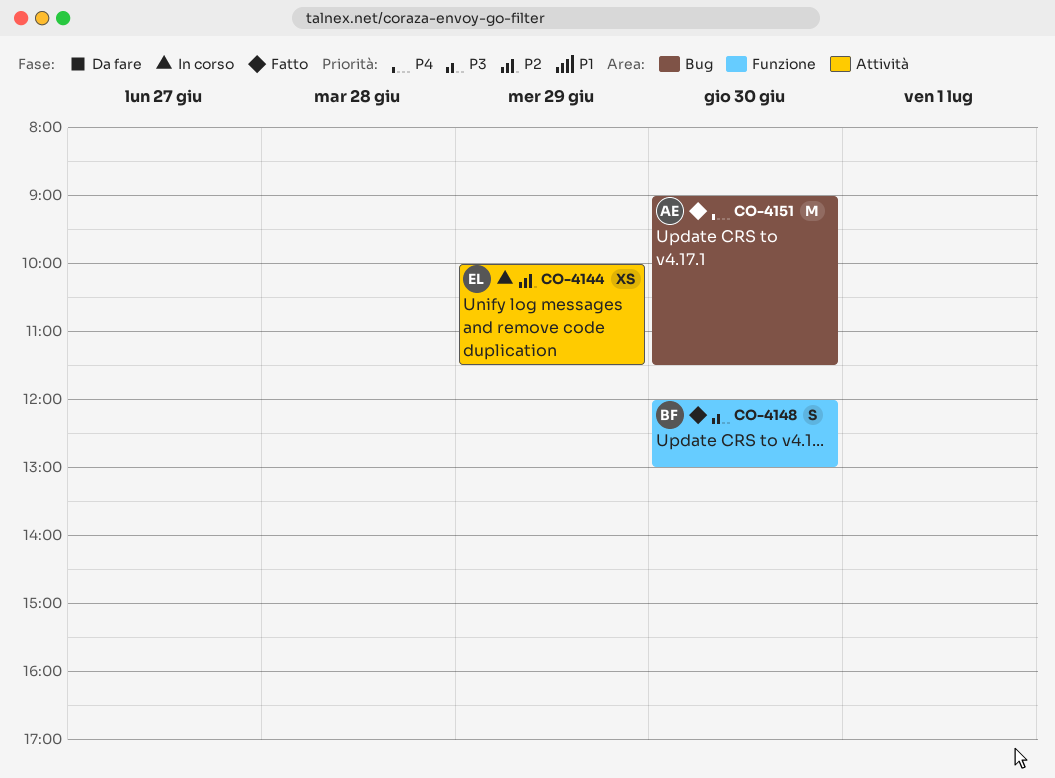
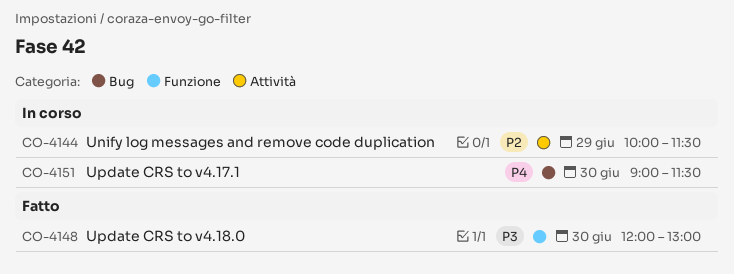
CO-4151, status: Fatto -> In corso

